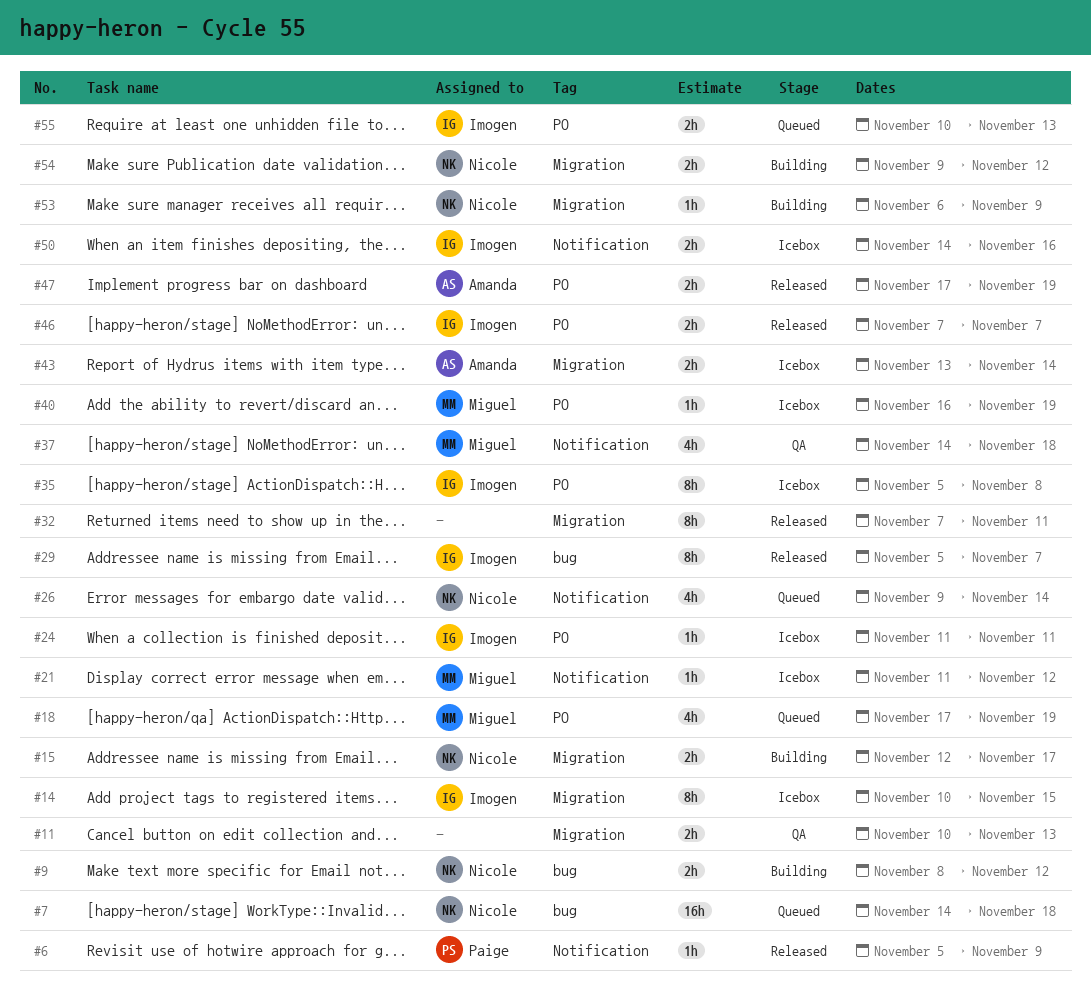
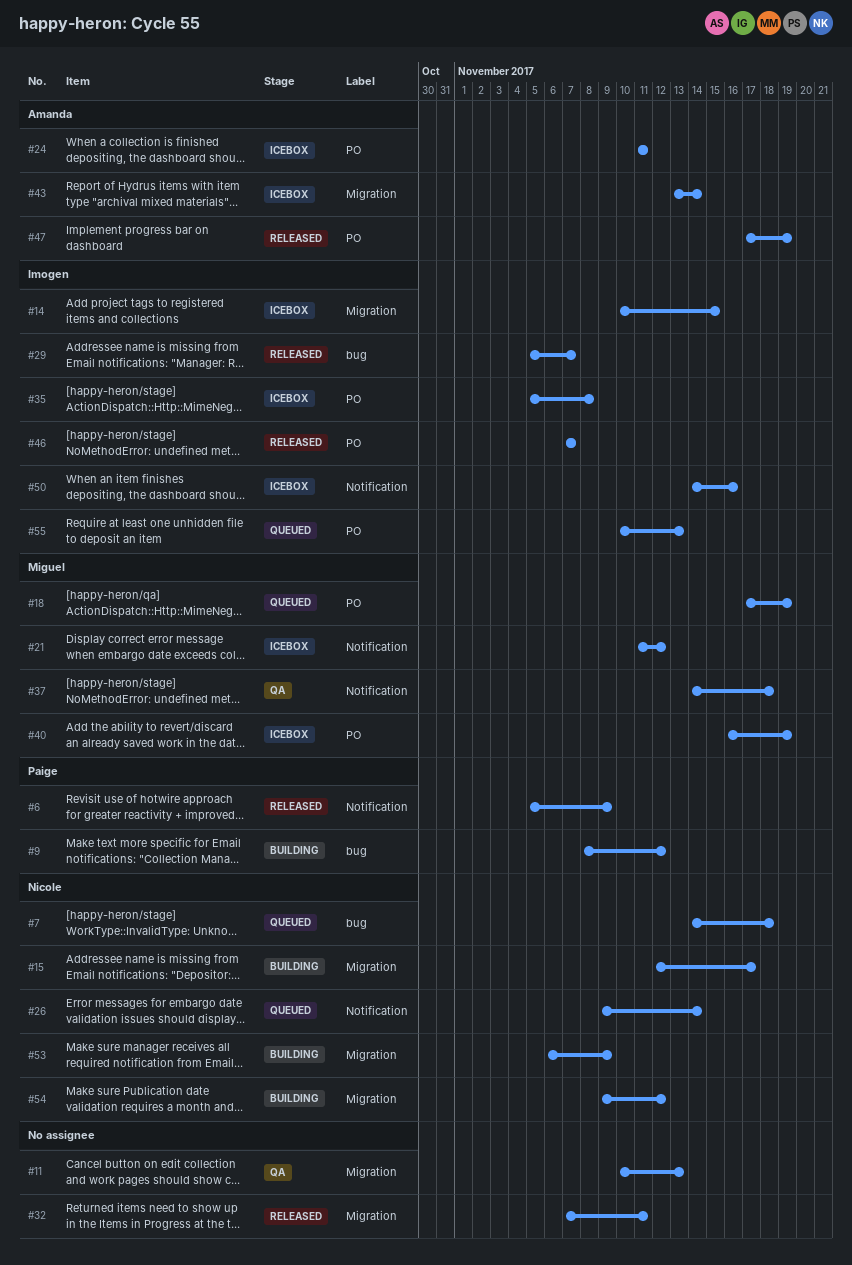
#9, owner: Nicole -> Paige
#24, owner: Imogen -> Amanda

